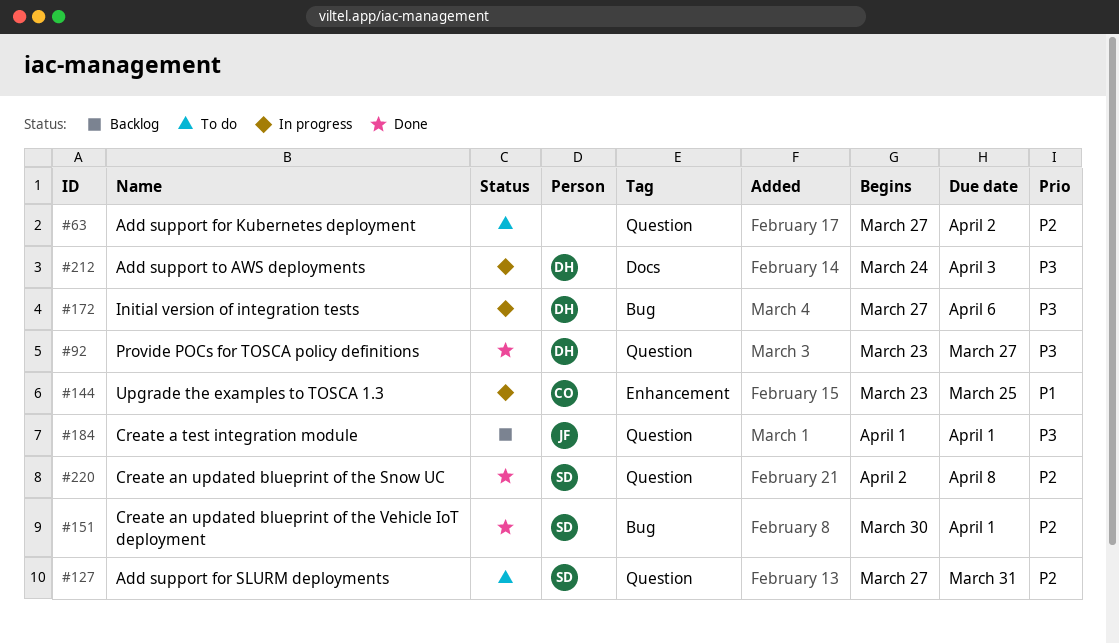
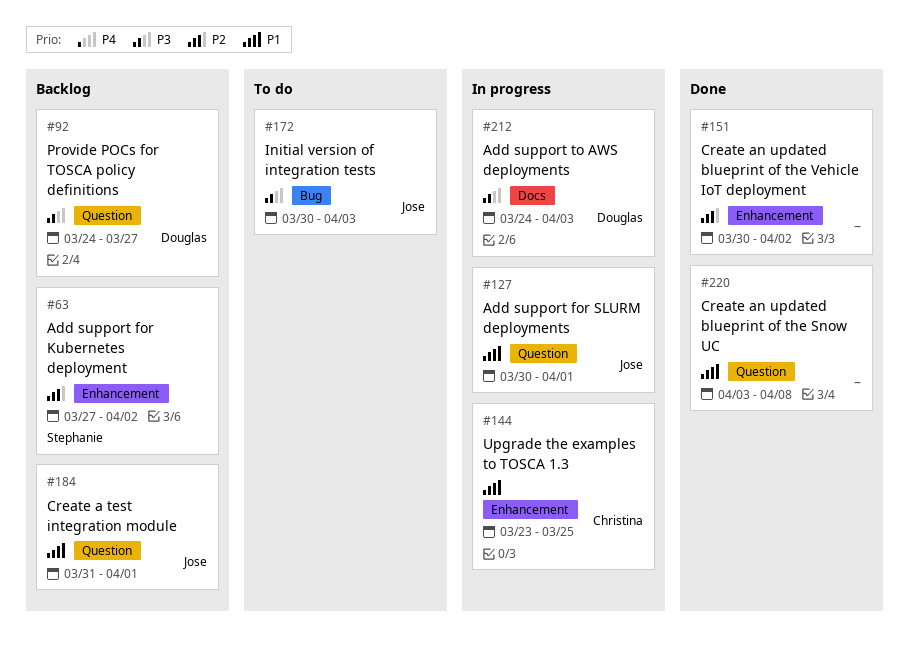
#63, status: To do -> Backlog
#63, owner: none -> Stephanie
#63, label: Question -> Enhancement
#92, status: Done -> Backlog
#92, start: Mar 23 -> Mar 24
#127, status: To do -> In progress
#127, owner: Stephanie -> Jose
#127, priority: P2 -> P1
#127, start: Mar 27 -> Mar 30
#127, due: Mar 31 -> Apr 1
#151, owner: Stephanie -> none
#151, label: Bug -> Enhancement
#151, due: Apr 1 -> Apr 2
#172, status: In progress -> To do
#172, owner: Douglas -> Jose
#172, start: Mar 27 -> Mar 30
#172, due: Apr 6 -> Apr 3
#184, priority: P3 -> P1
#184, start: Apr 1 -> Mar 31
#220, owner: Stephanie -> none
#220, priority: P2 -> P1
#220, start: Apr 2 -> Apr 3

